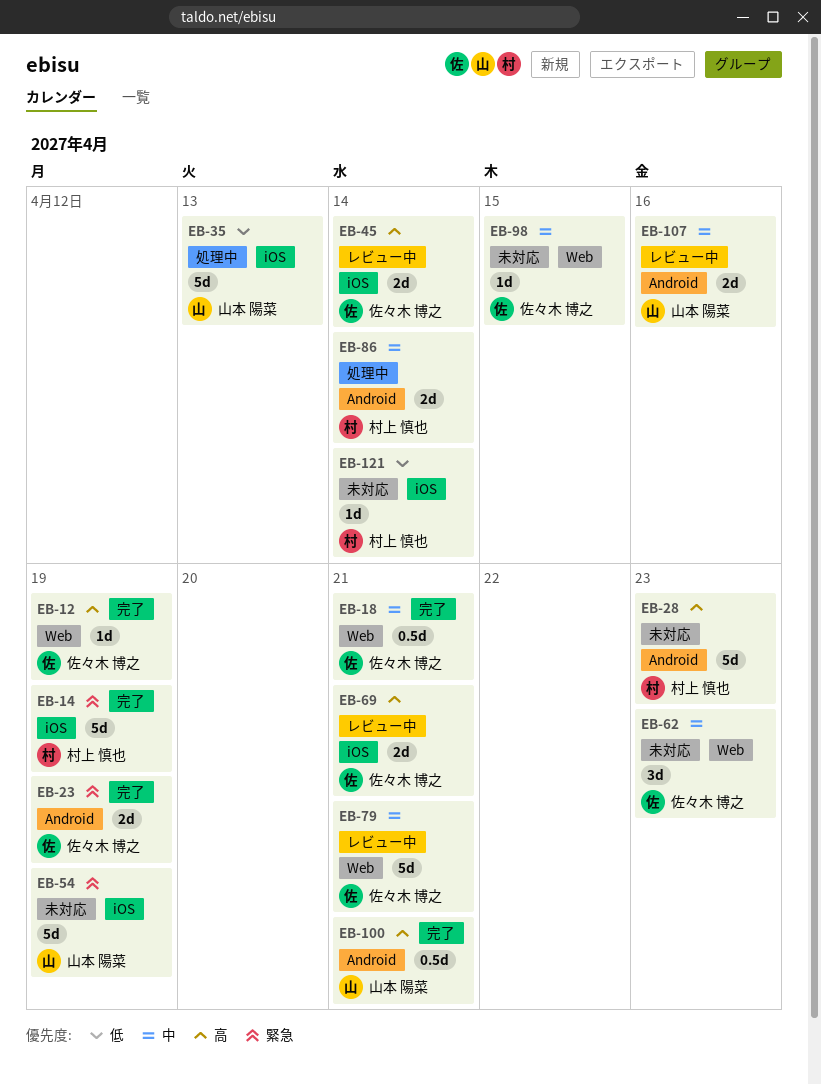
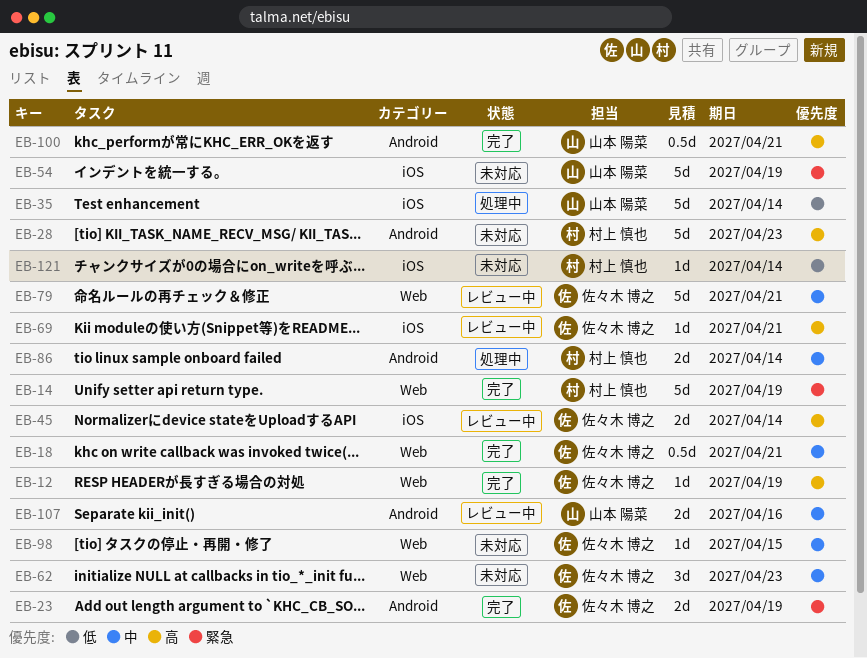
EB-14, label: iOS -> Web
EB-35, due: Apr 13 -> Apr 14
EB-69, estimate: 2d -> 1d

